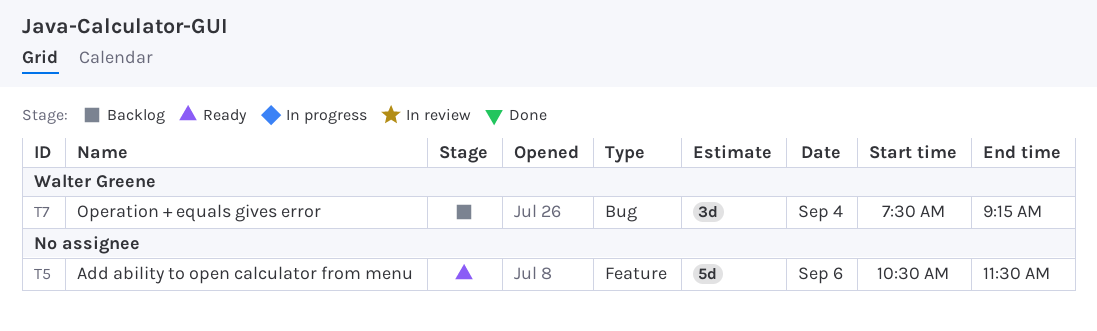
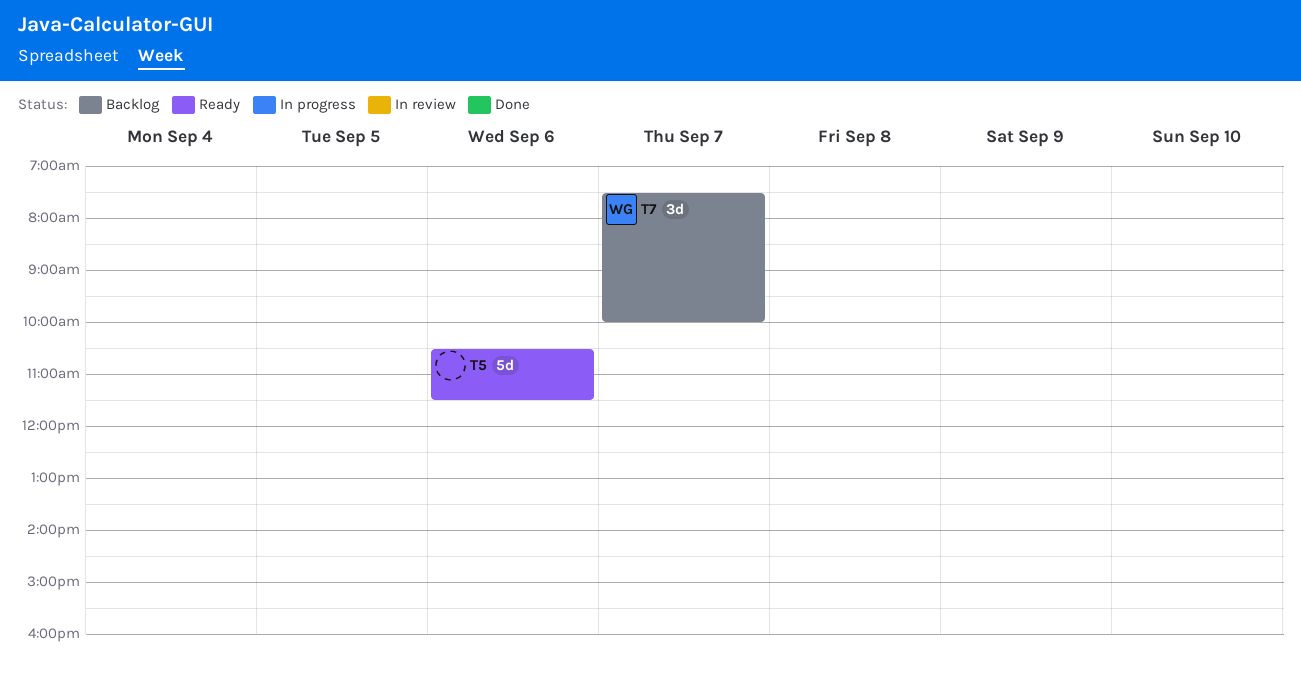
T7, day: Sep 4 -> Sep 7
T7, ends: 09:15 -> 10:00

